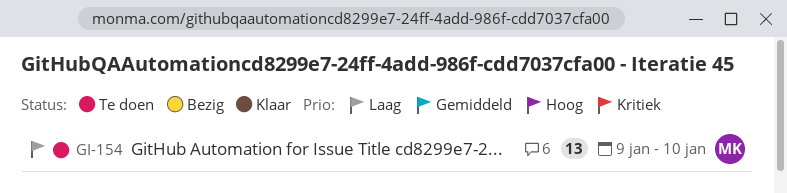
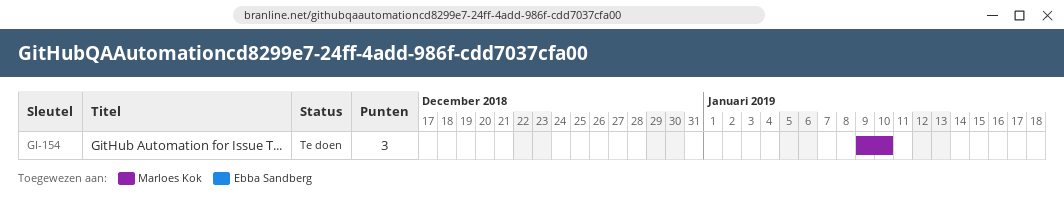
GI-154, estimate: 13 -> 3

